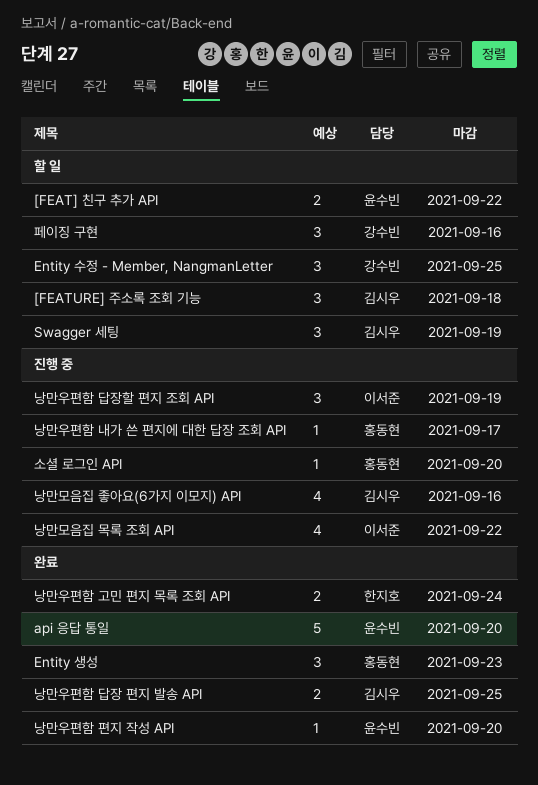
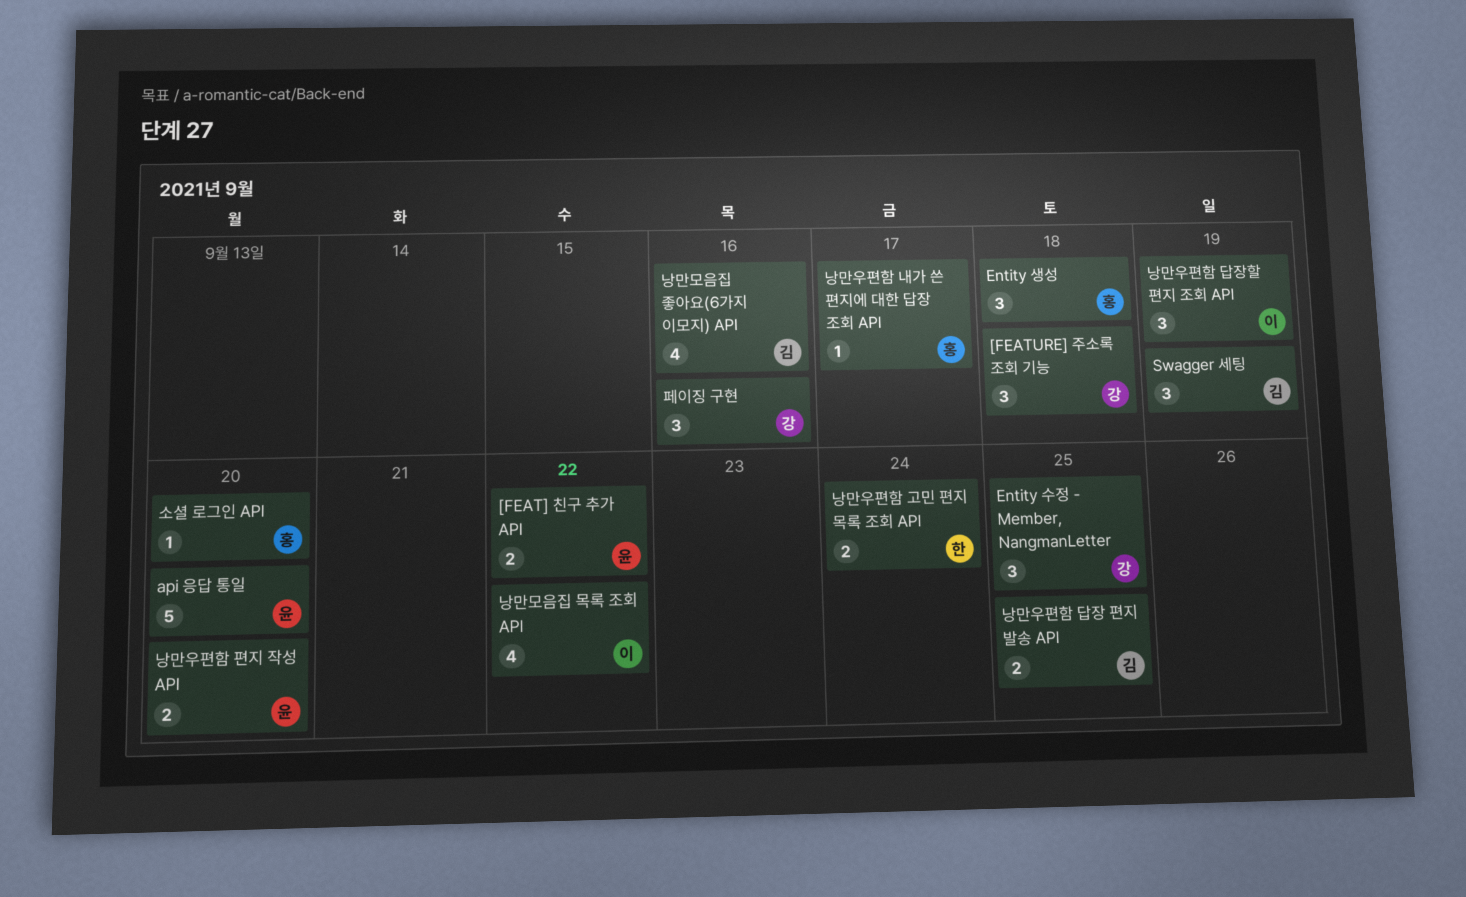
[FEATURE] 주소록 조회 기능, owner: 김시우 -> 강수빈
Entity 생성, due: Sep 23 -> Sep 18
낭만우편함 편지 작성 API, estimate: 1 -> 2

